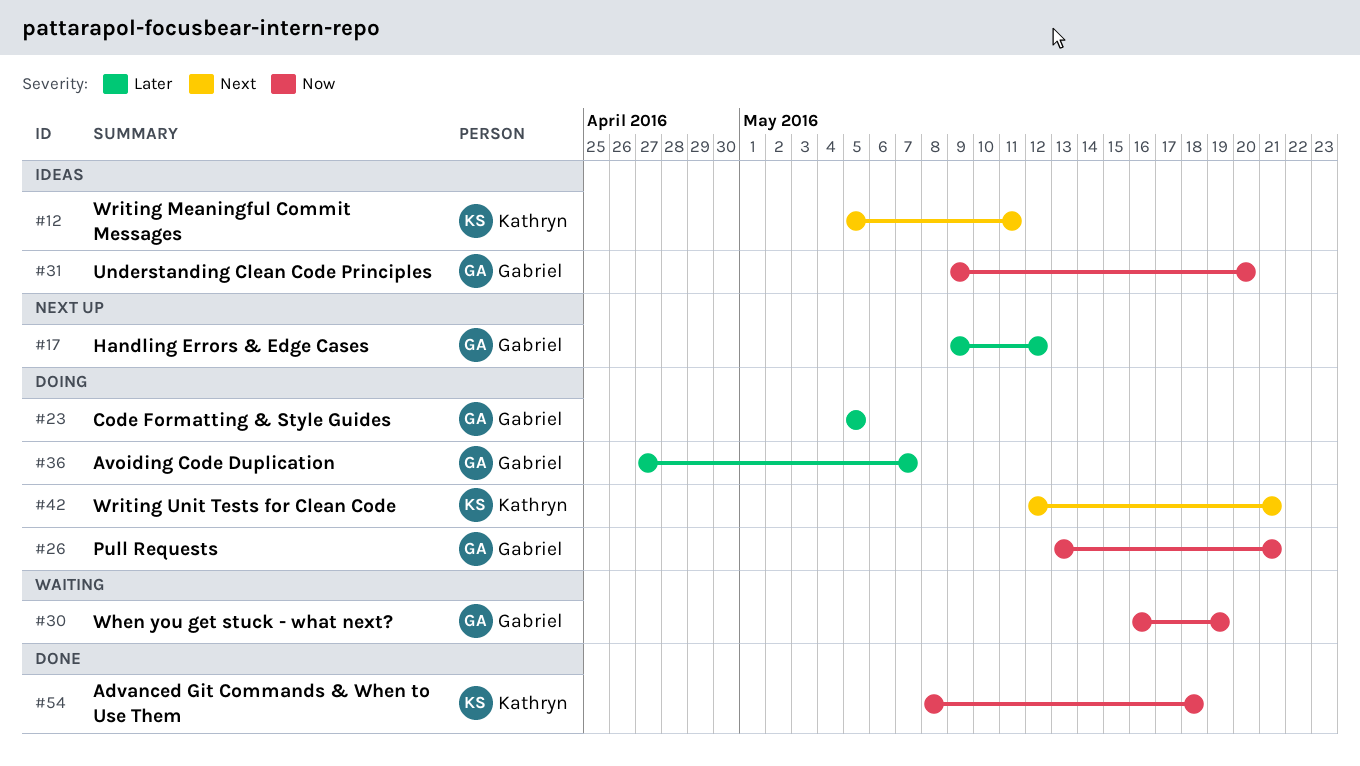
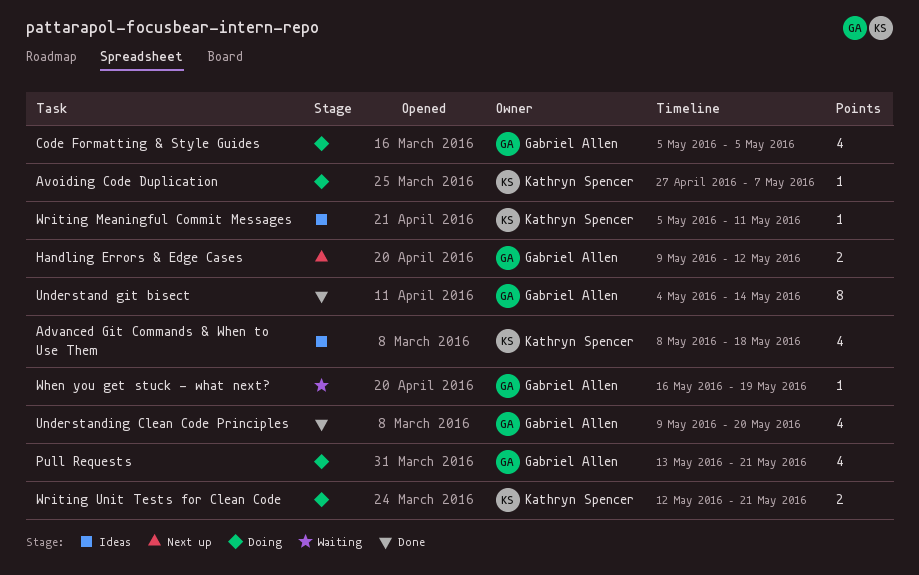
Advanced Git Commands & When to Use Them, status: Done -> Ideas
Avoiding Code Duplication, owner: Gabriel Allen -> Kathryn Spencer
Understand git bisect: none -> present
Understanding Clean Code Principles, status: Ideas -> Done

